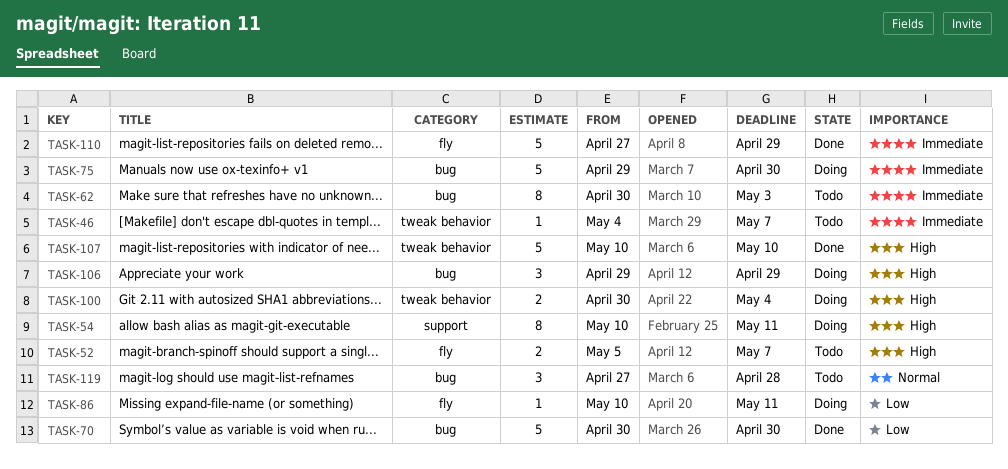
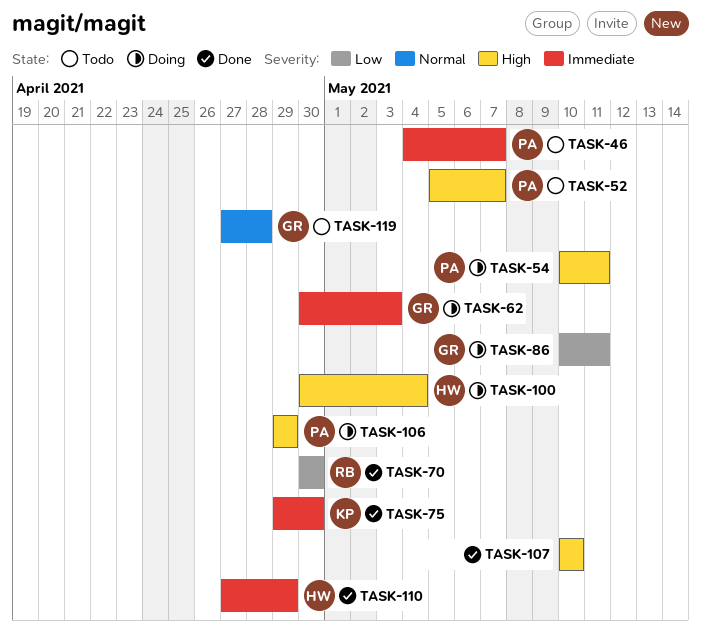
TASK-62, status: Todo -> Doing
TASK-75, status: Doing -> Done

